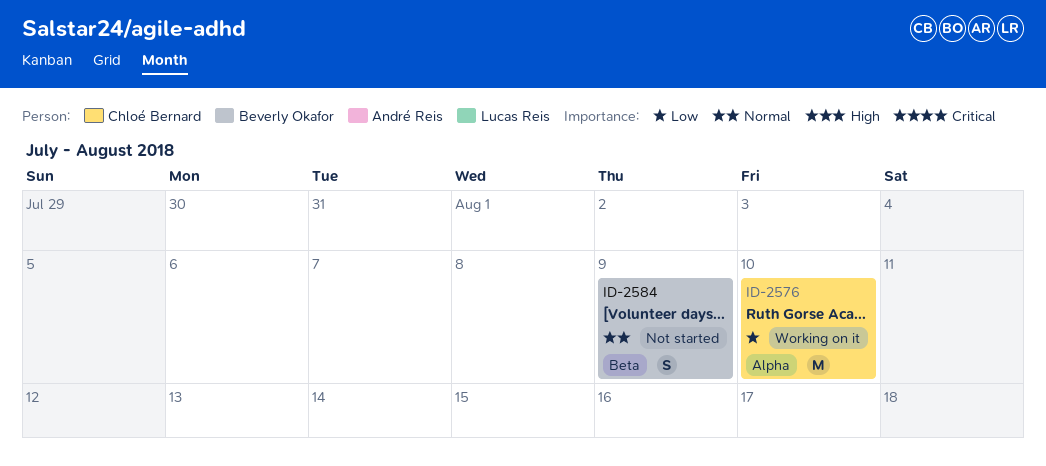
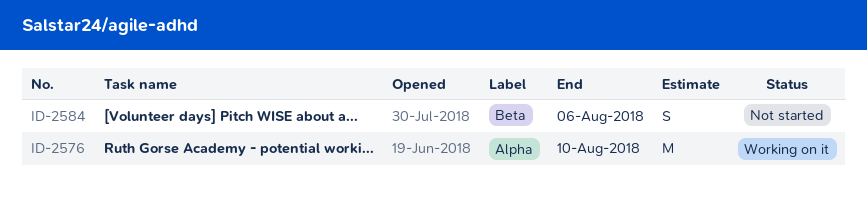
ID-2584, due: Aug 9 -> Aug 6

